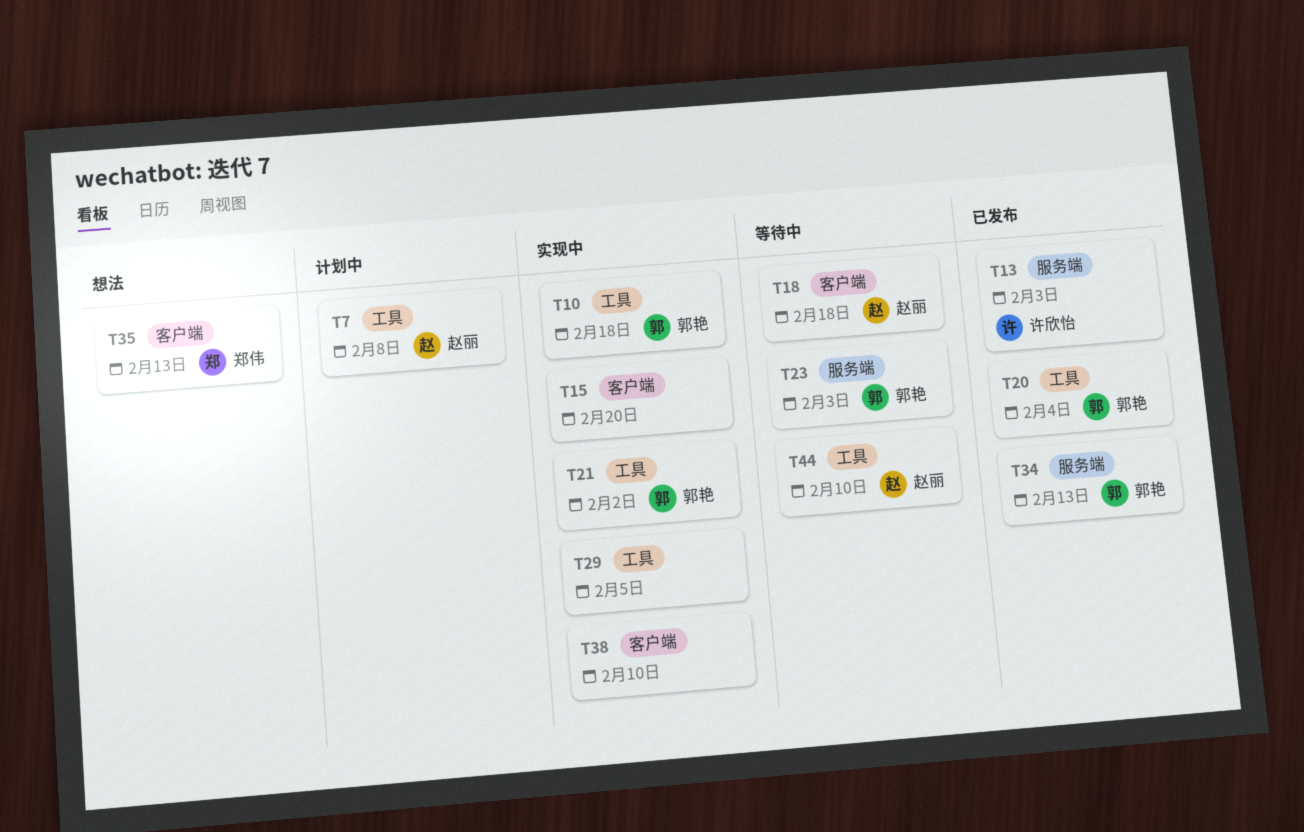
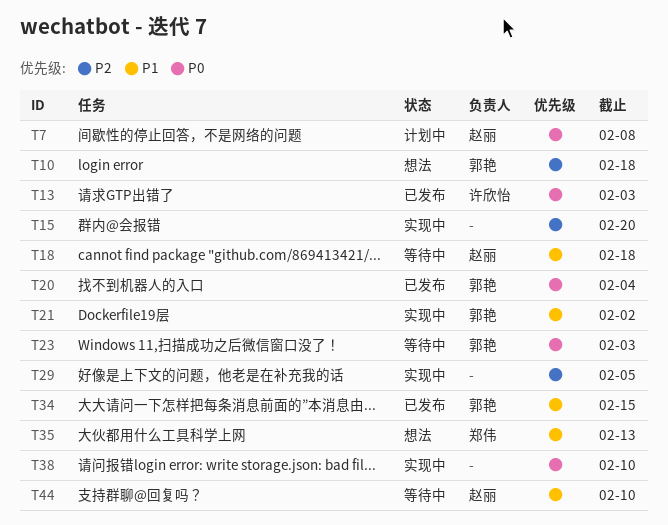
T10, status: 实现中 -> 想法
T34, due: Feb 13 -> Feb 15

